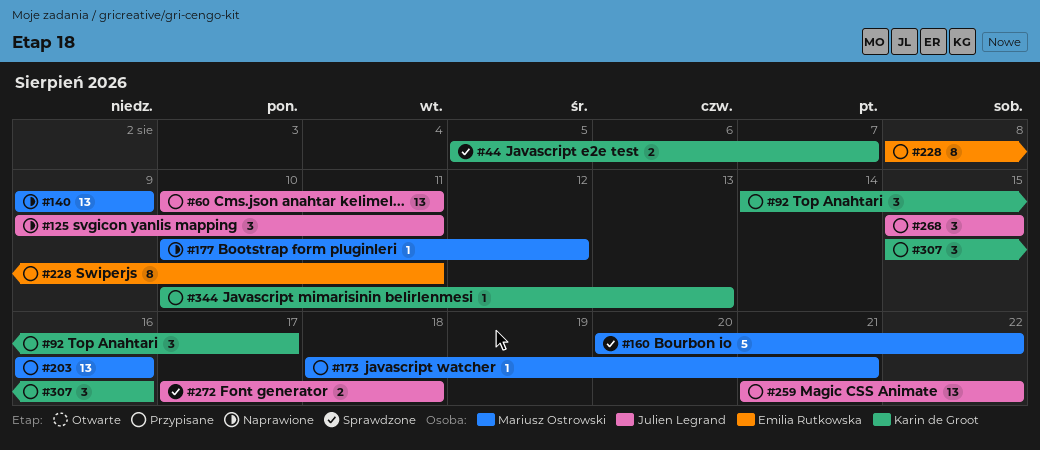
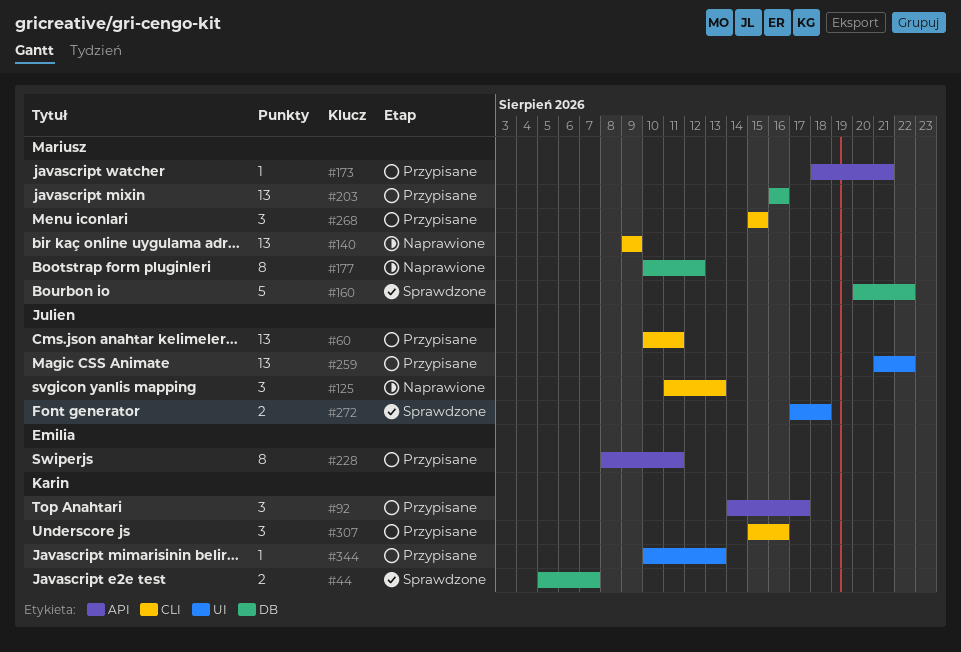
#125, start: Aug 9 -> Aug 11
#125, due: Aug 11 -> Aug 13
#177, estimate: 1 -> 8
#268, owner: Julien Legrand -> Mariusz Ostrowski

